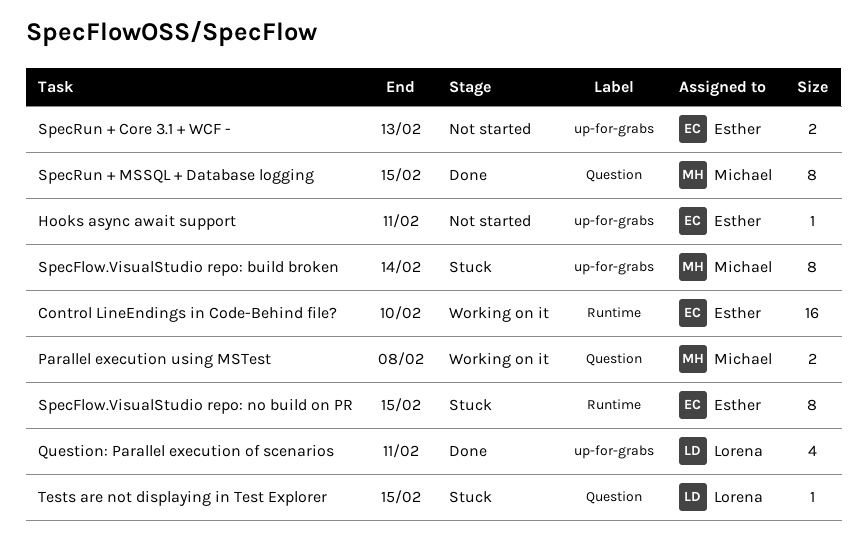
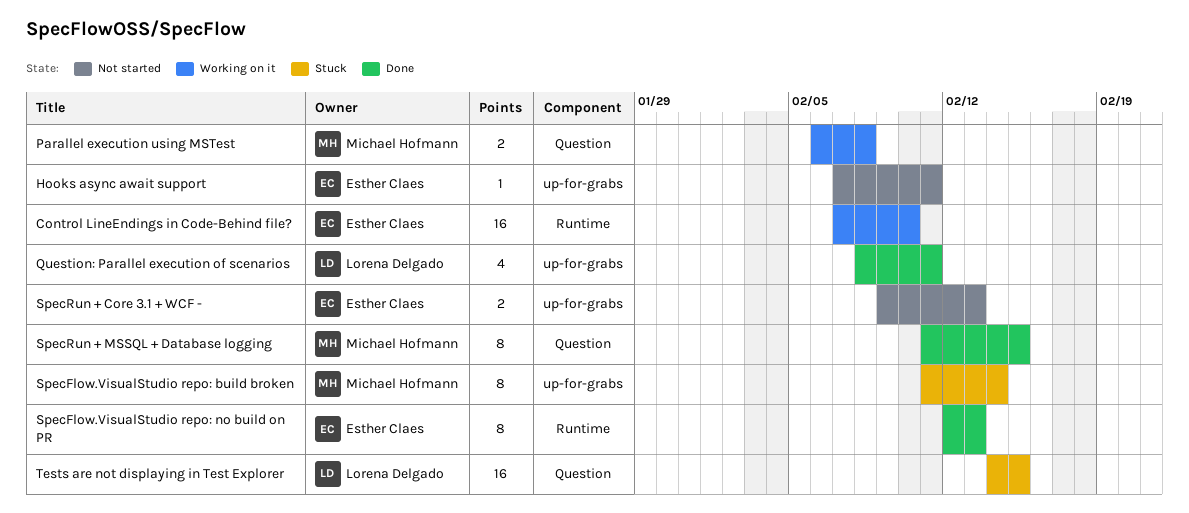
SpecFlow.VisualStudio repo: no build on PR, status: Stuck -> Done
SpecFlow.VisualStudio repo: no build on PR, due: Feb 15 -> Feb 13
Tests are not displaying in Test Explorer, estimate: 1 -> 16

